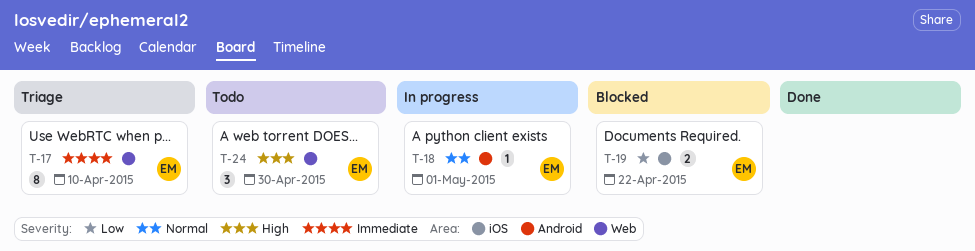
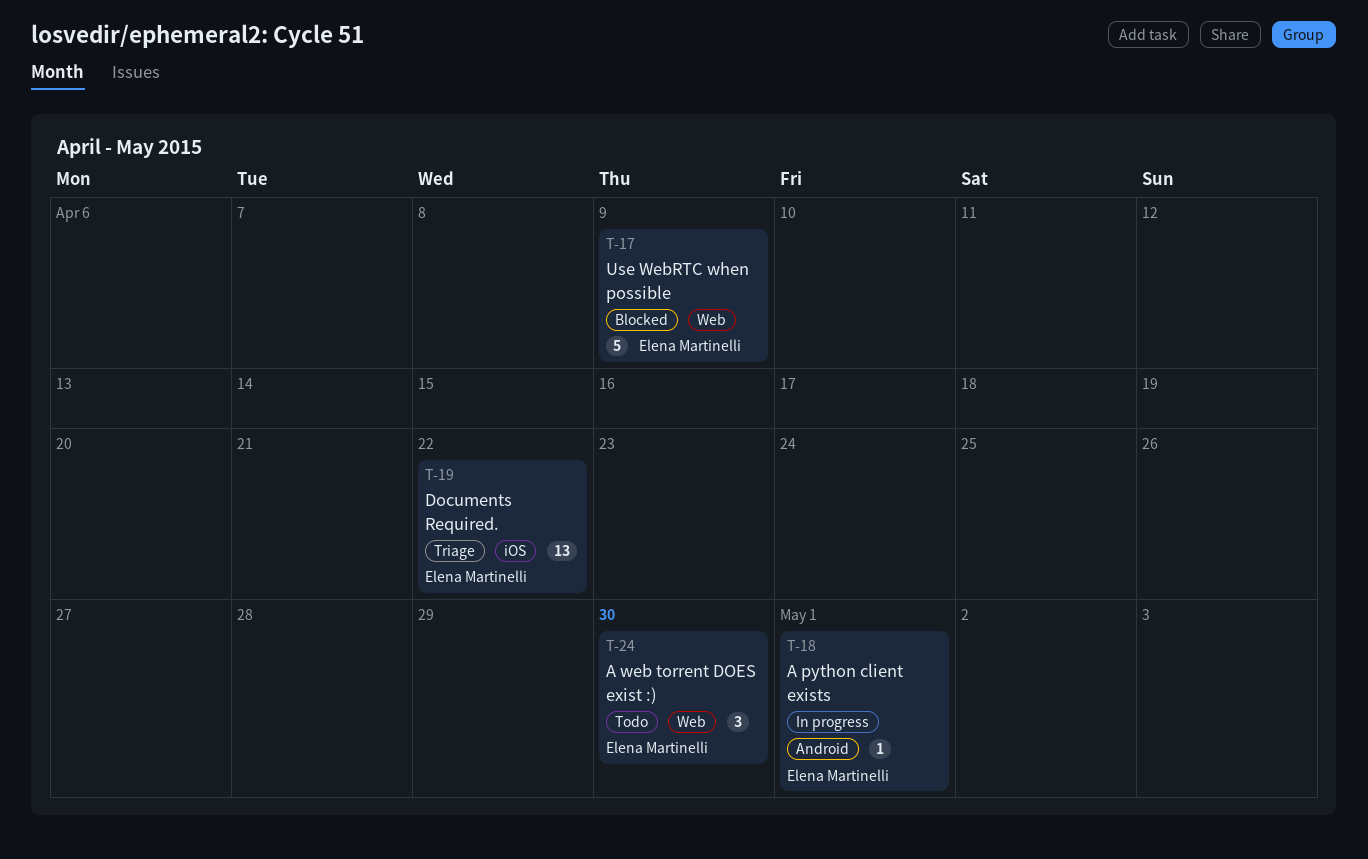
T-17, status: Triage -> Blocked
T-17, estimate: 8 -> 5
T-17, due: Apr 10 -> Apr 9
T-19, status: Blocked -> Triage
T-19, estimate: 2 -> 13

